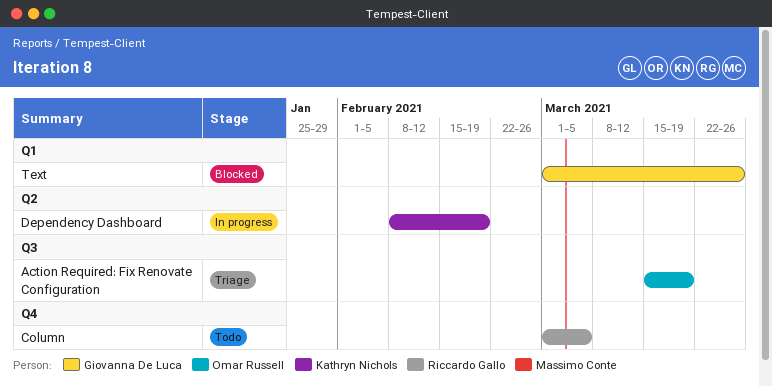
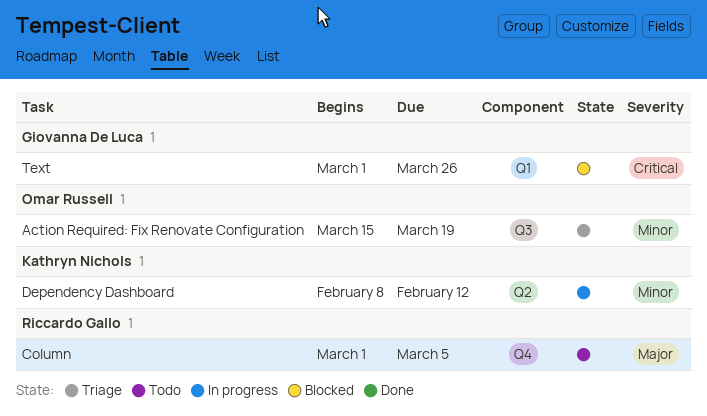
Dependency Dashboard, due: Feb 19 -> Feb 12

